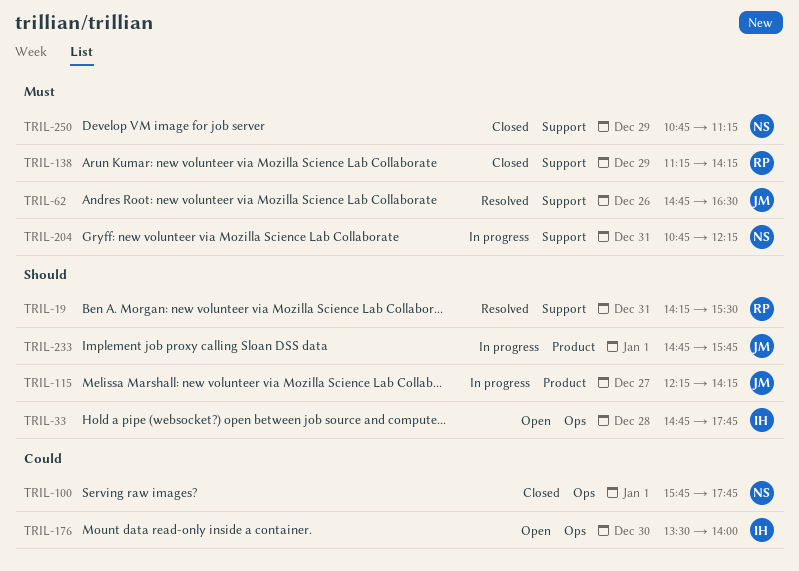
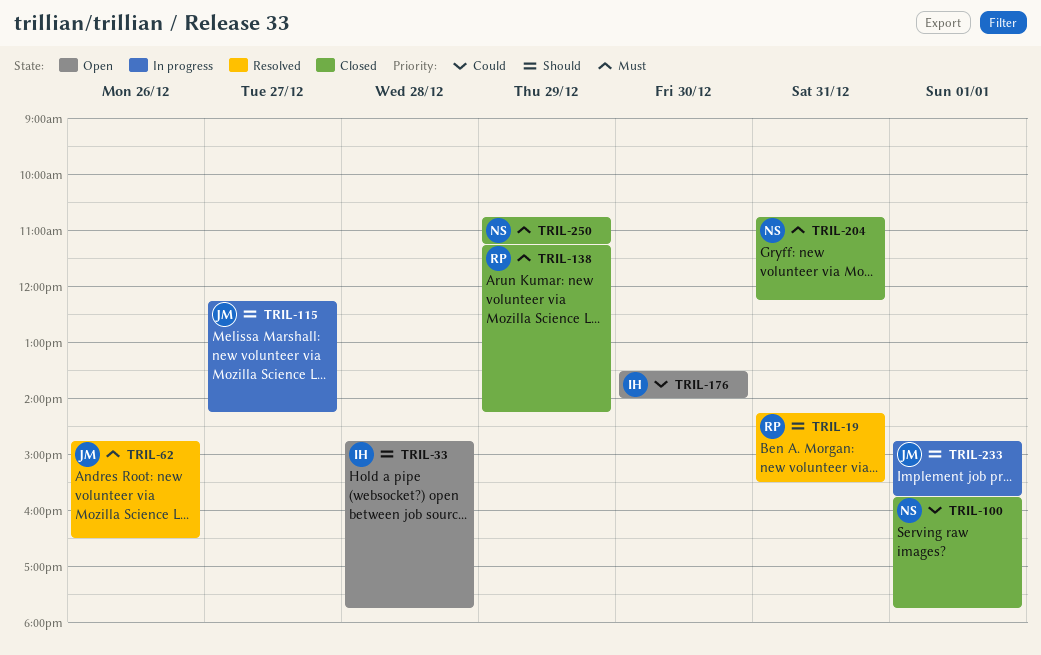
TRIL-204, status: In progress -> Closed

